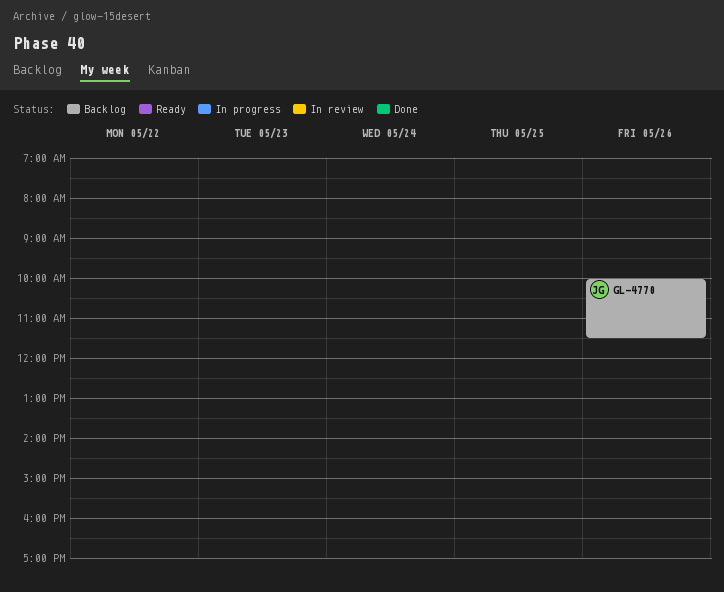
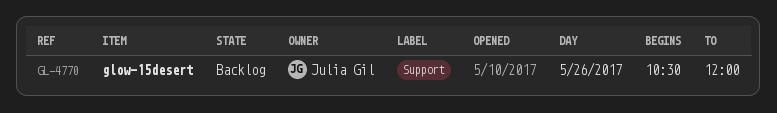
GL-4770, begins: 10:00 -> 10:30
GL-4770, ends: 11:30 -> 12:00

